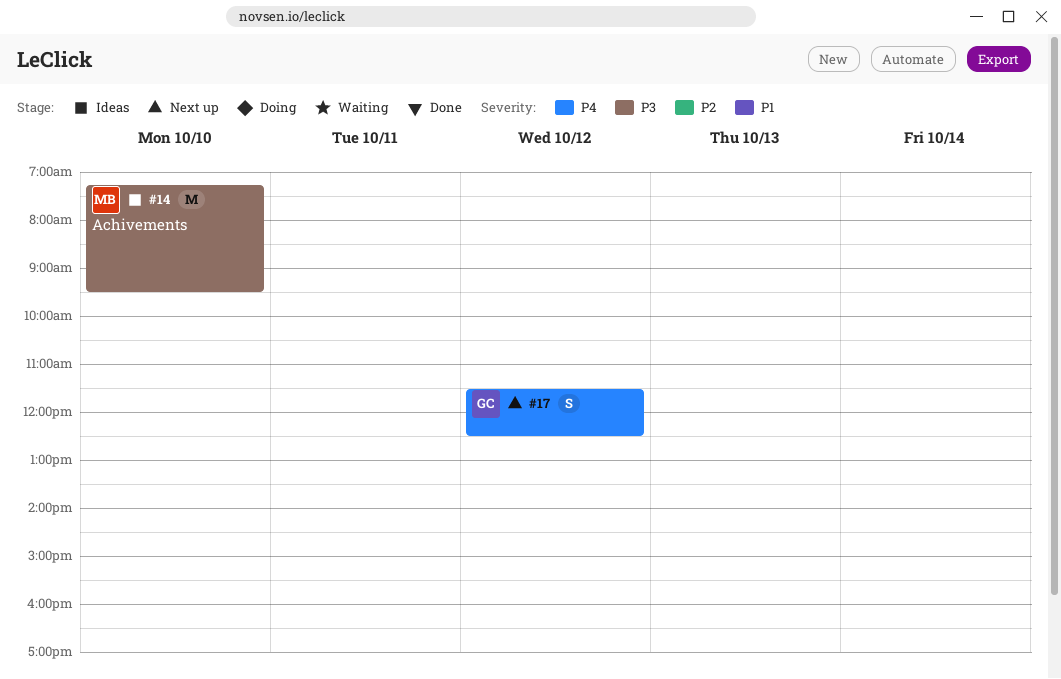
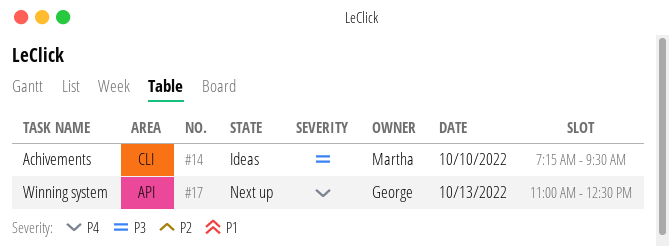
#17, day: Oct 12 -> Oct 13
#17, begins: 11:30 -> 11:00

